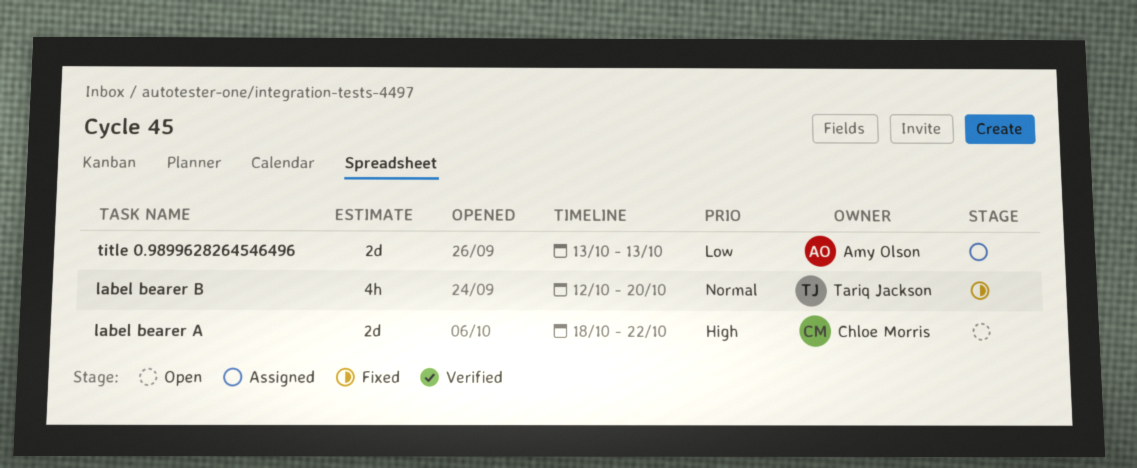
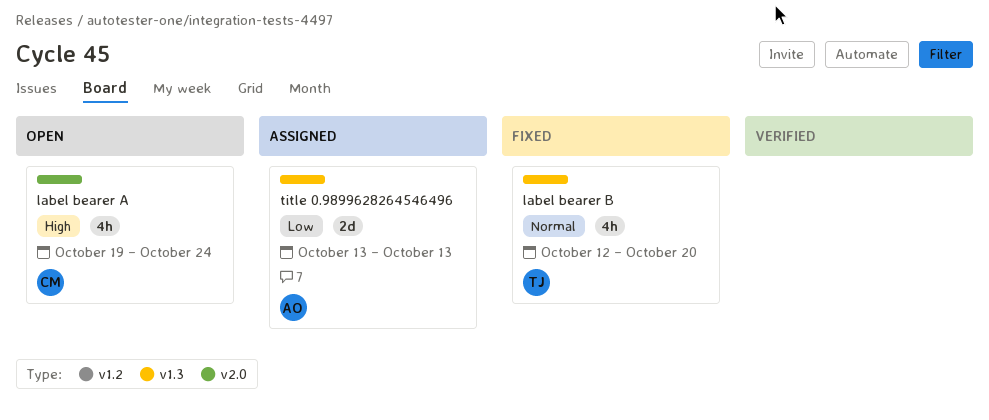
label bearer A, estimate: 2d -> 4h
label bearer A, start: Oct 18 -> Oct 19
label bearer A, due: Oct 22 -> Oct 24

